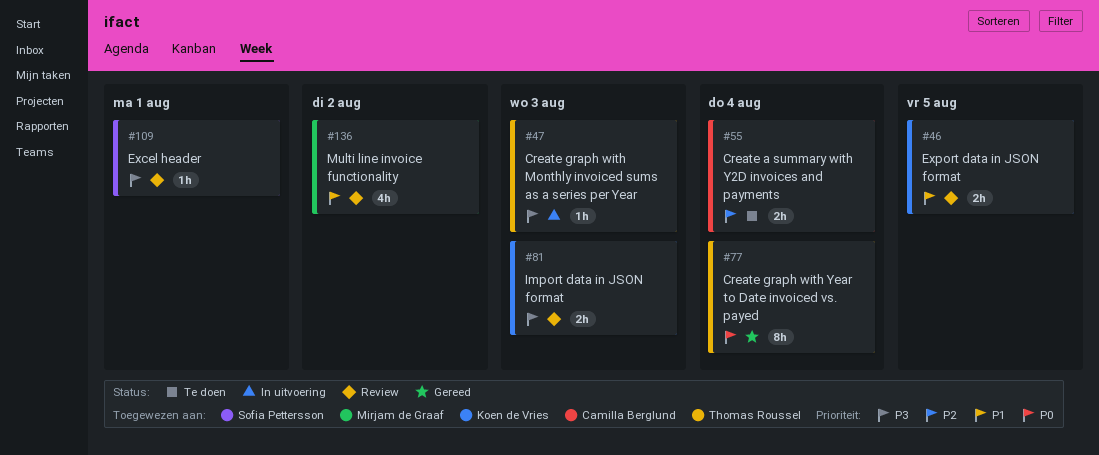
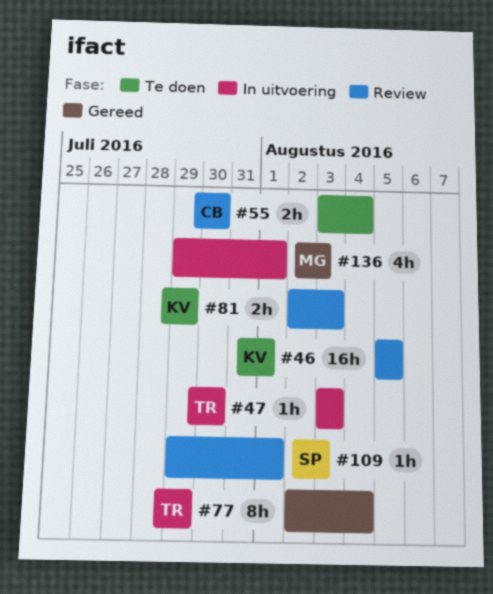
#46, estimate: 2h -> 16h
#136, status: Review -> In uitvoering
#136, due: Aug 2 -> Aug 1

